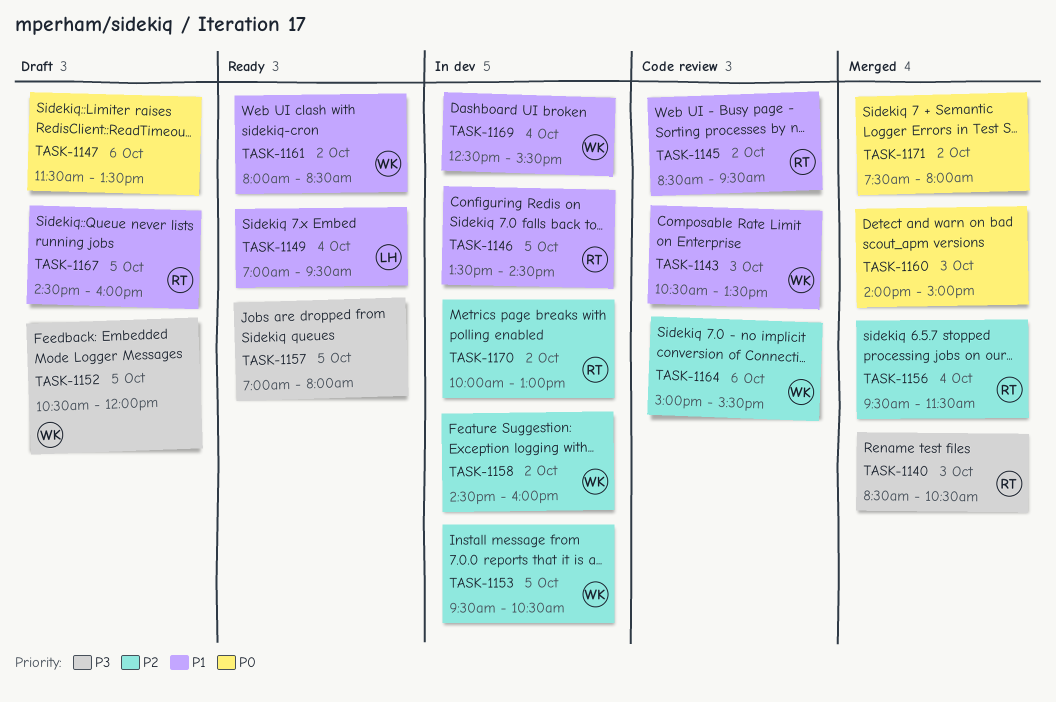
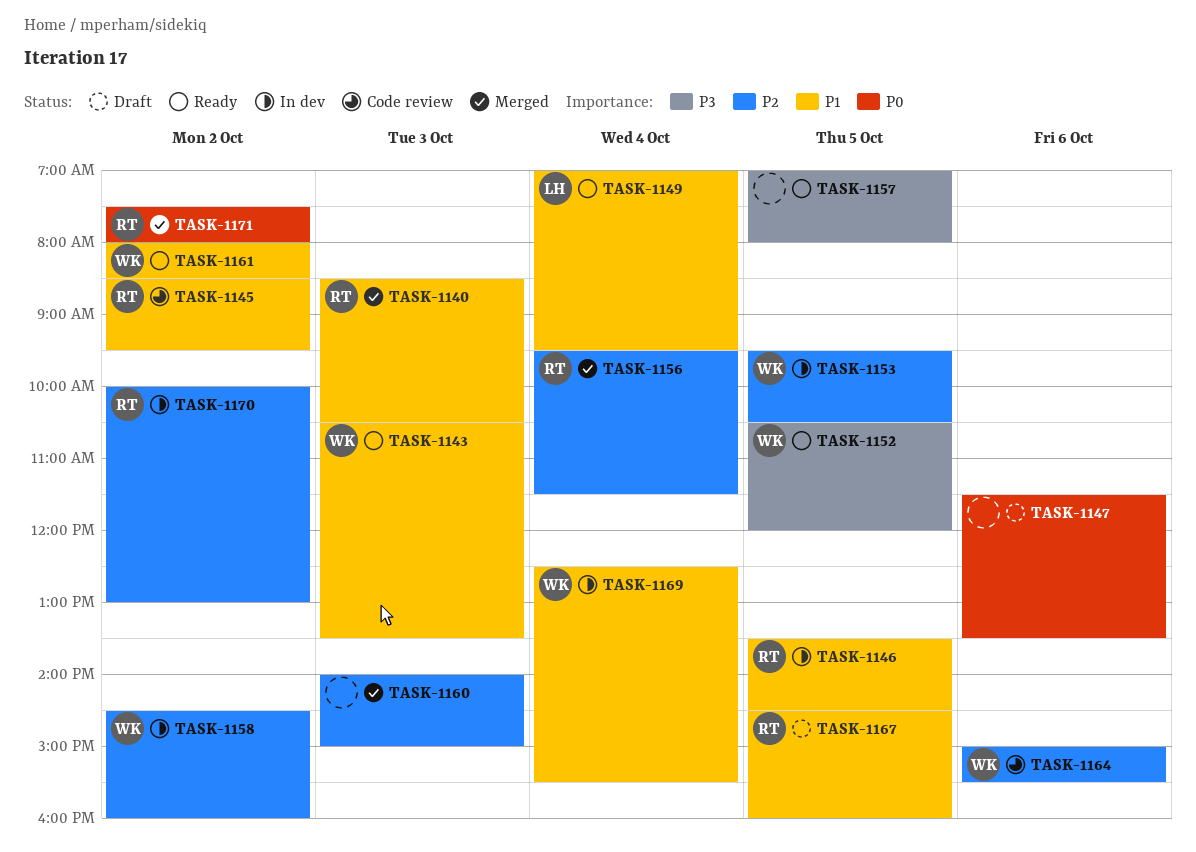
TASK-1140, priority: P3 -> P1
TASK-1143, status: Code review -> Ready
TASK-1152, status: Draft -> Ready
TASK-1160, priority: P0 -> P2
TASK-1171, owner: none -> RT

